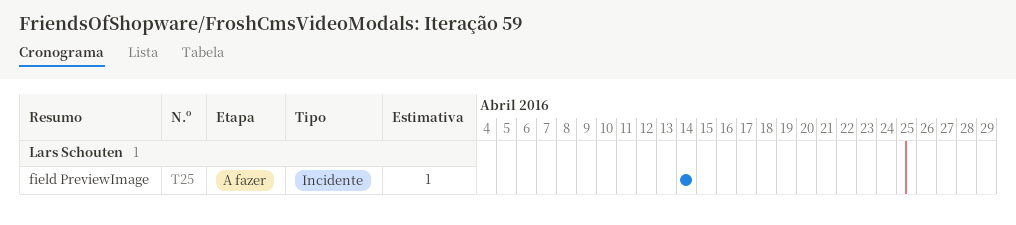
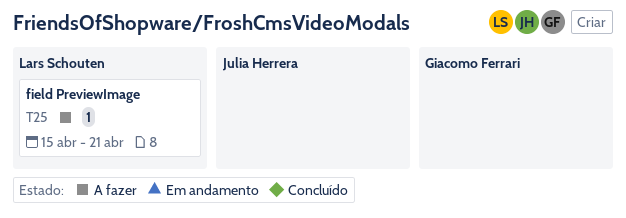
T25, start: Apr 14 -> Apr 15
T25, due: Apr 14 -> Apr 21

